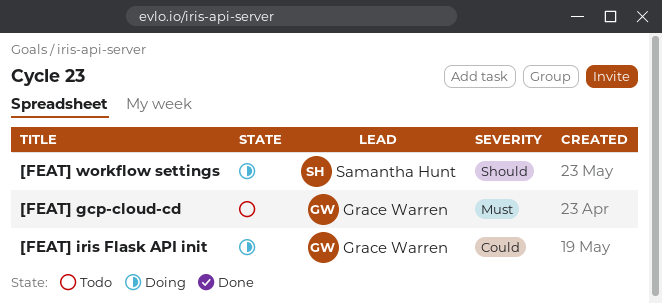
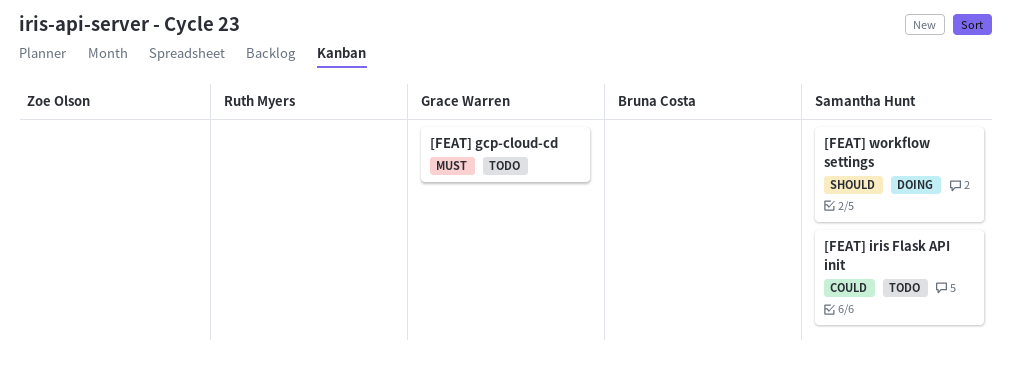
[FEAT] iris Flask API init, status: Doing -> Todo
[FEAT] iris Flask API init, owner: Grace Warren -> Samantha Hunt

